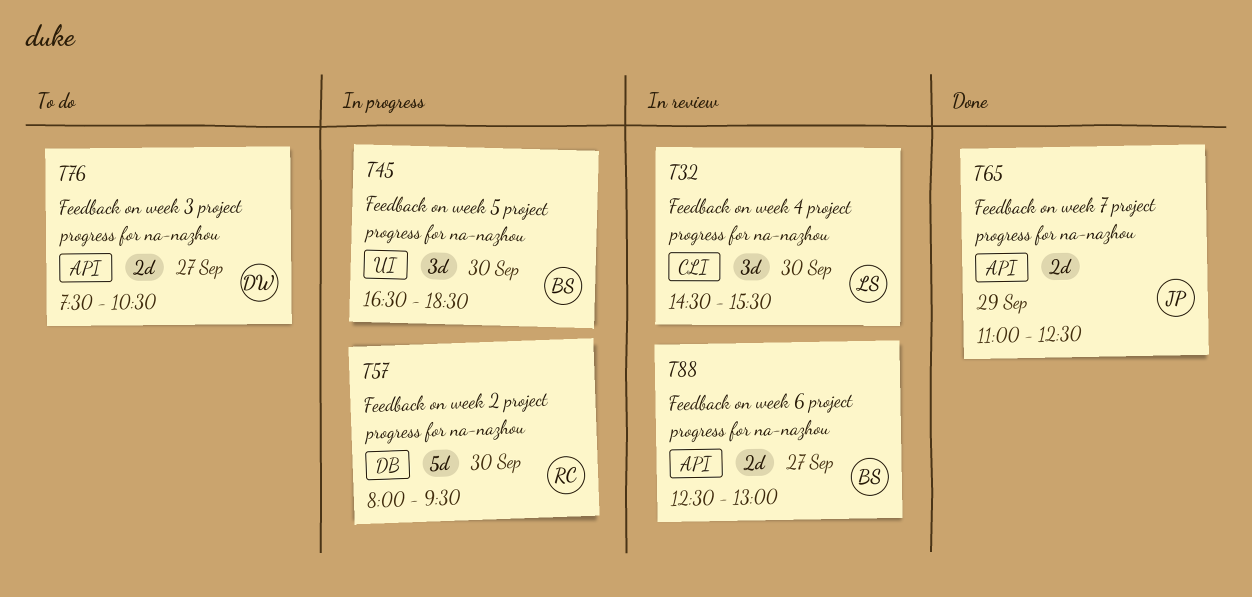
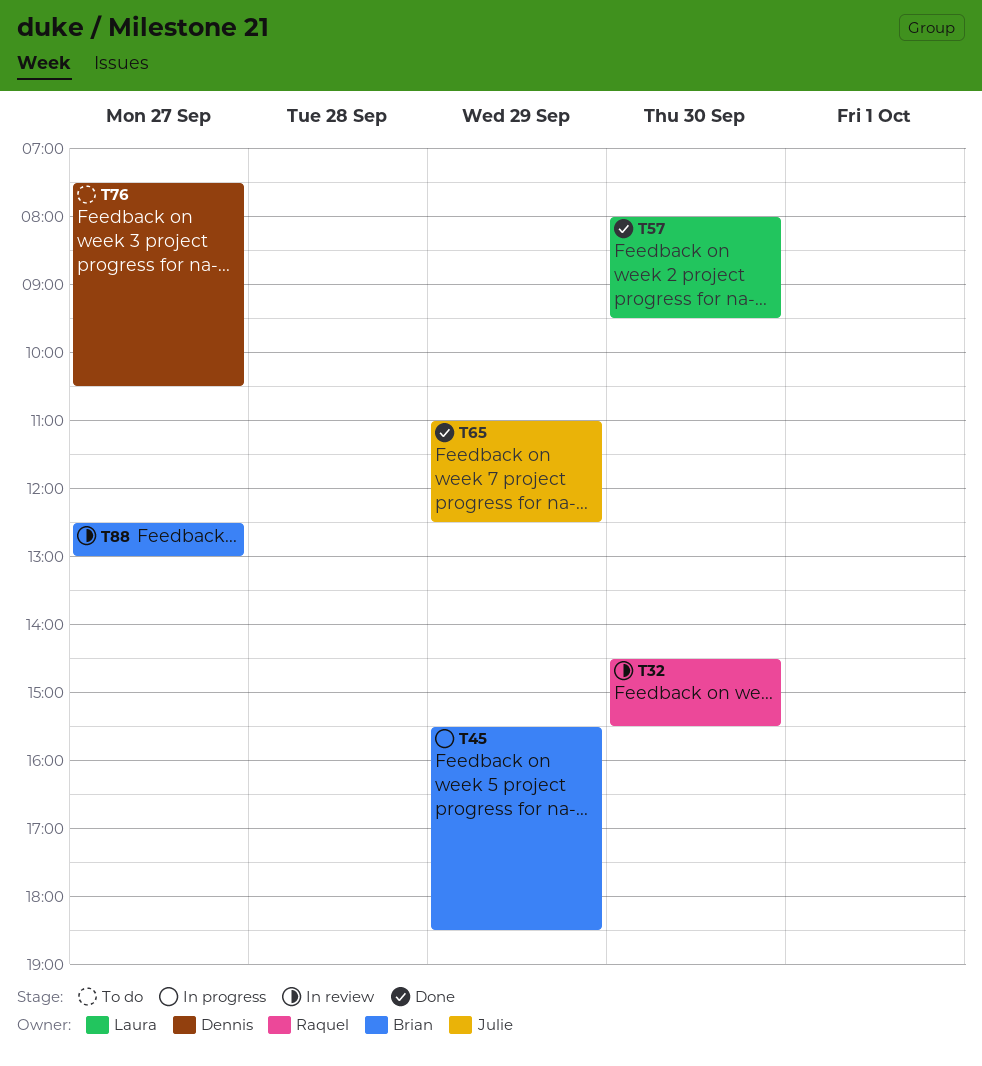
T32, owner: Laura -> Raquel
T45, day: Sep 30 -> Sep 29
T45, begins: 16:30 -> 15:30
T57, status: In progress -> Done
T57, owner: Raquel -> Laura

